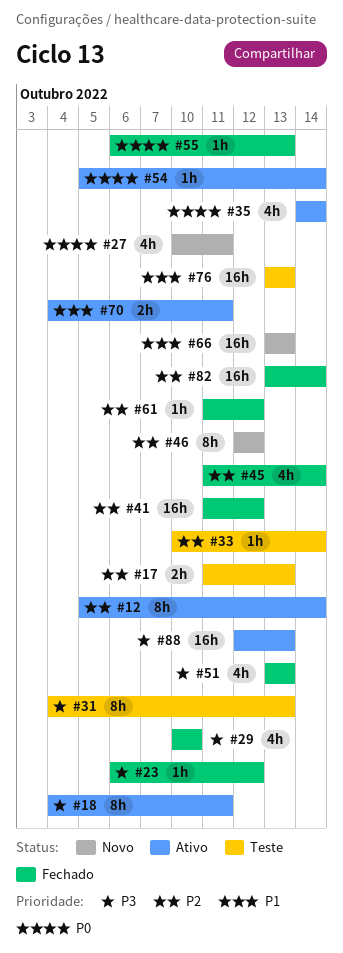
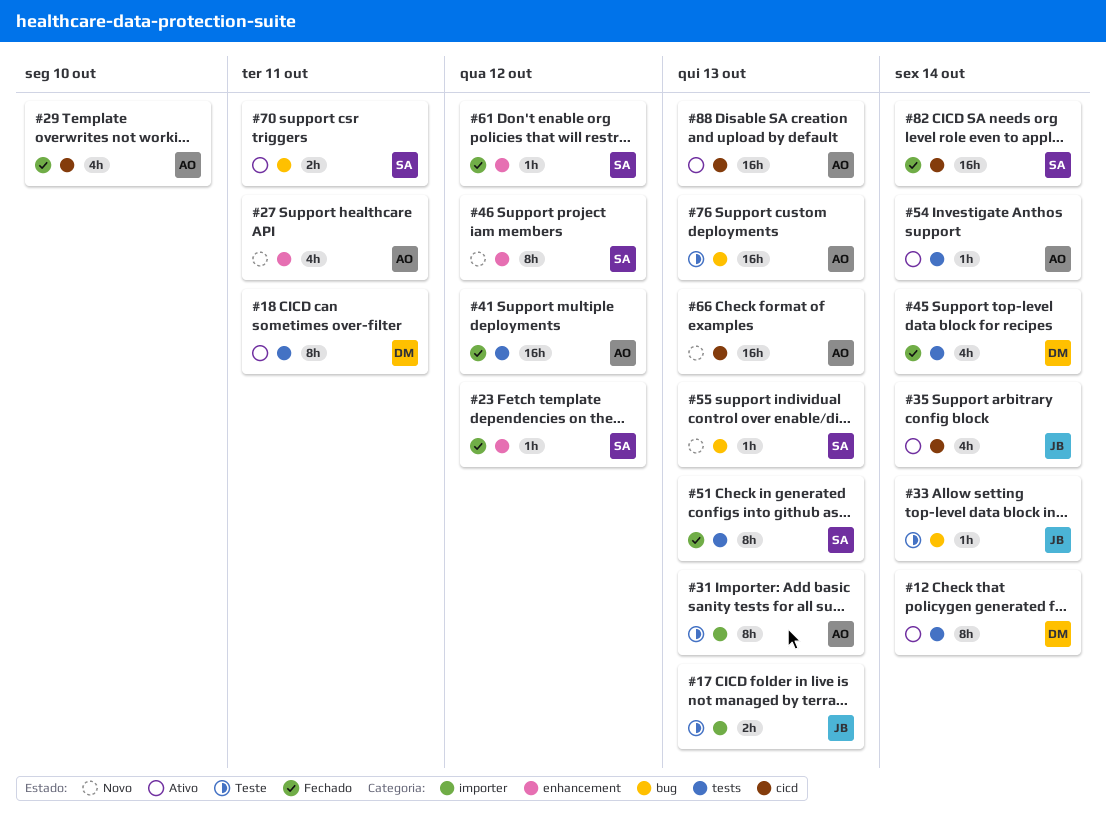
#51, estimate: 4h -> 8h
#55, status: Fechado -> Novo

